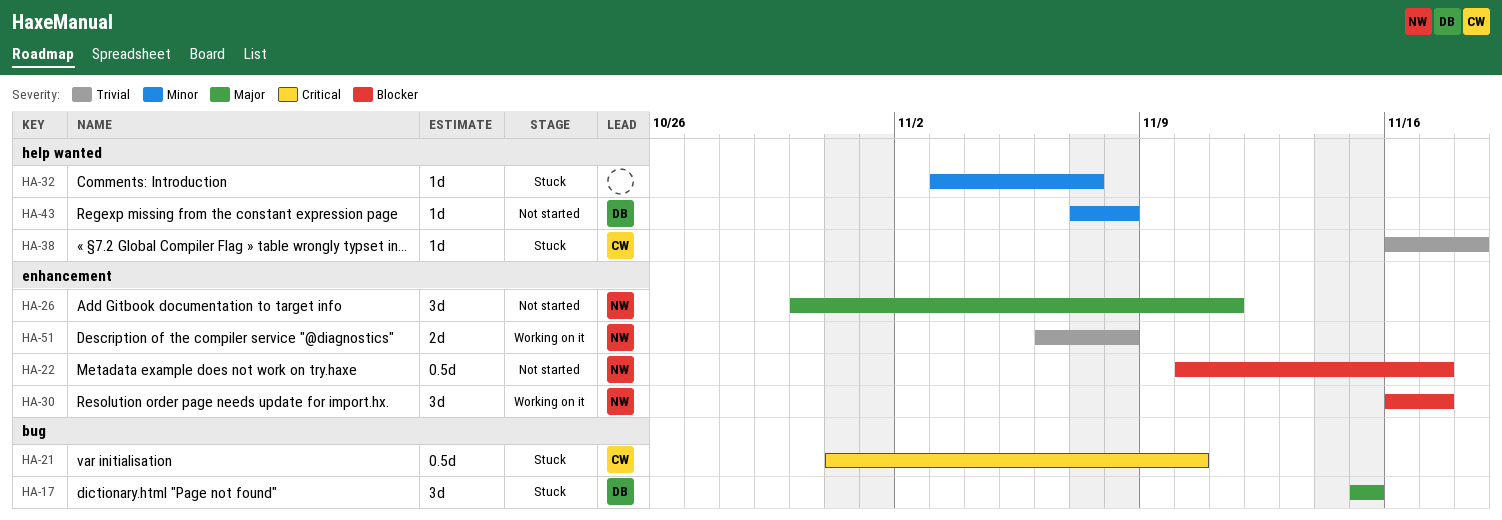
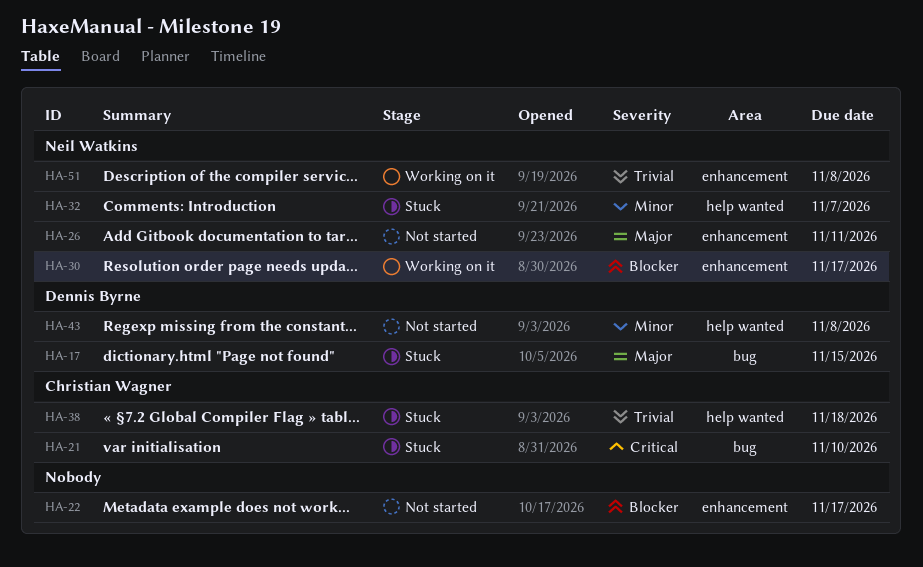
HA-22, owner: Neil Watkins -> none
HA-32, owner: none -> Neil Watkins

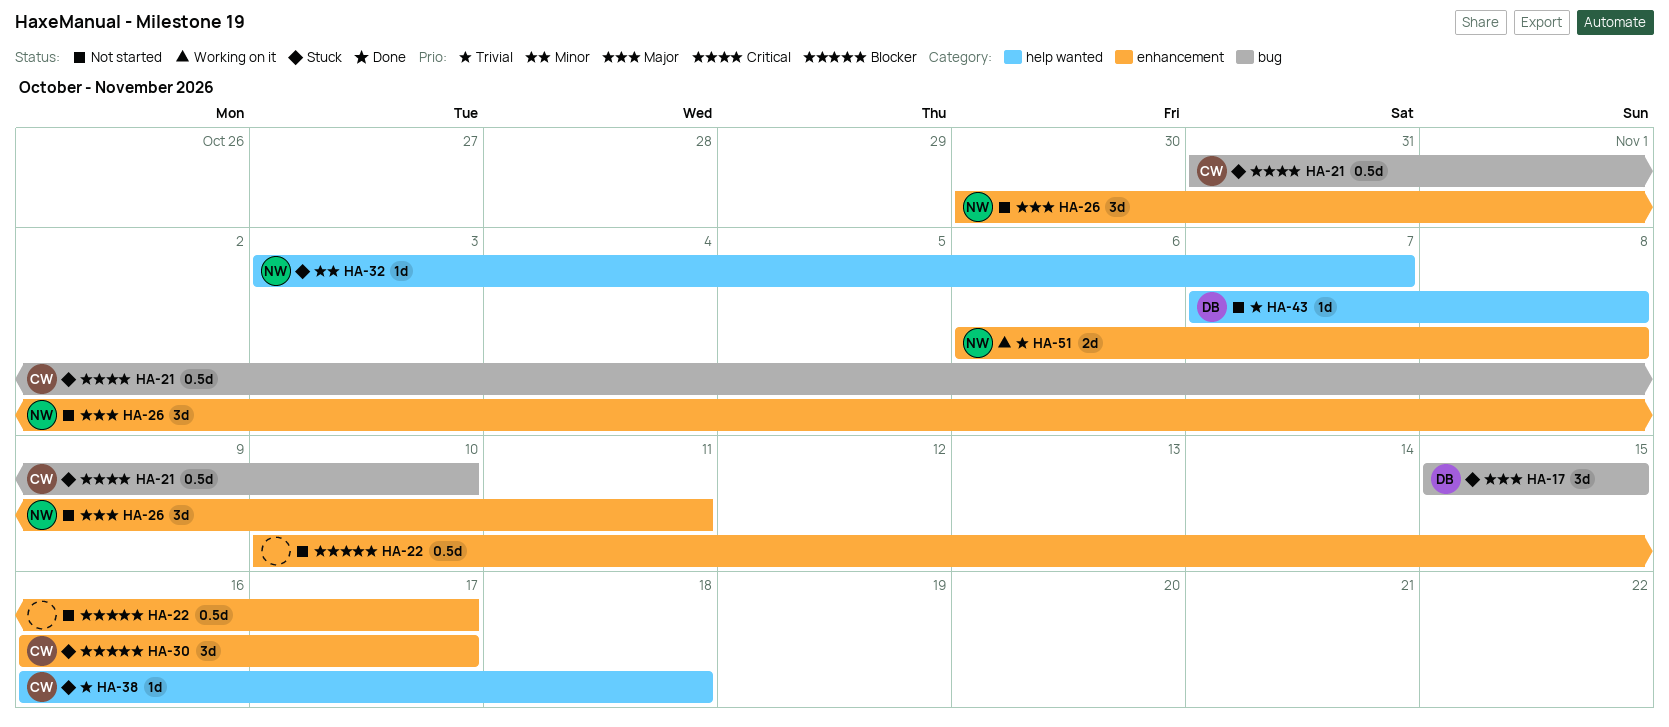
HA-30, status: Working on it -> Stuck
HA-30, owner: Neil Watkins -> Christian Wagner
HA-43, priority: Minor -> Trivial

